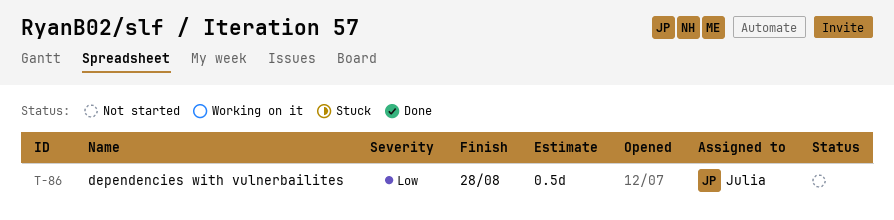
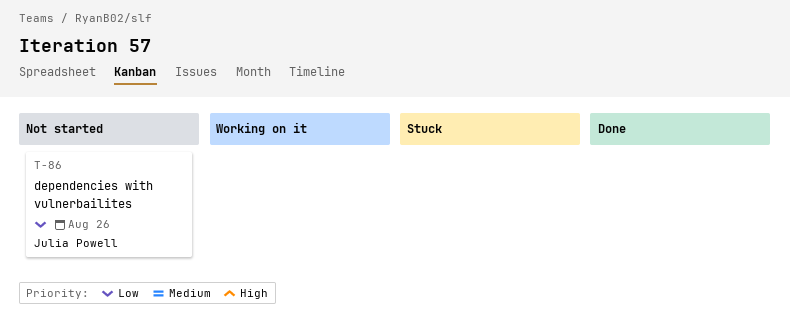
T-86, due: Aug 28 -> Aug 26

